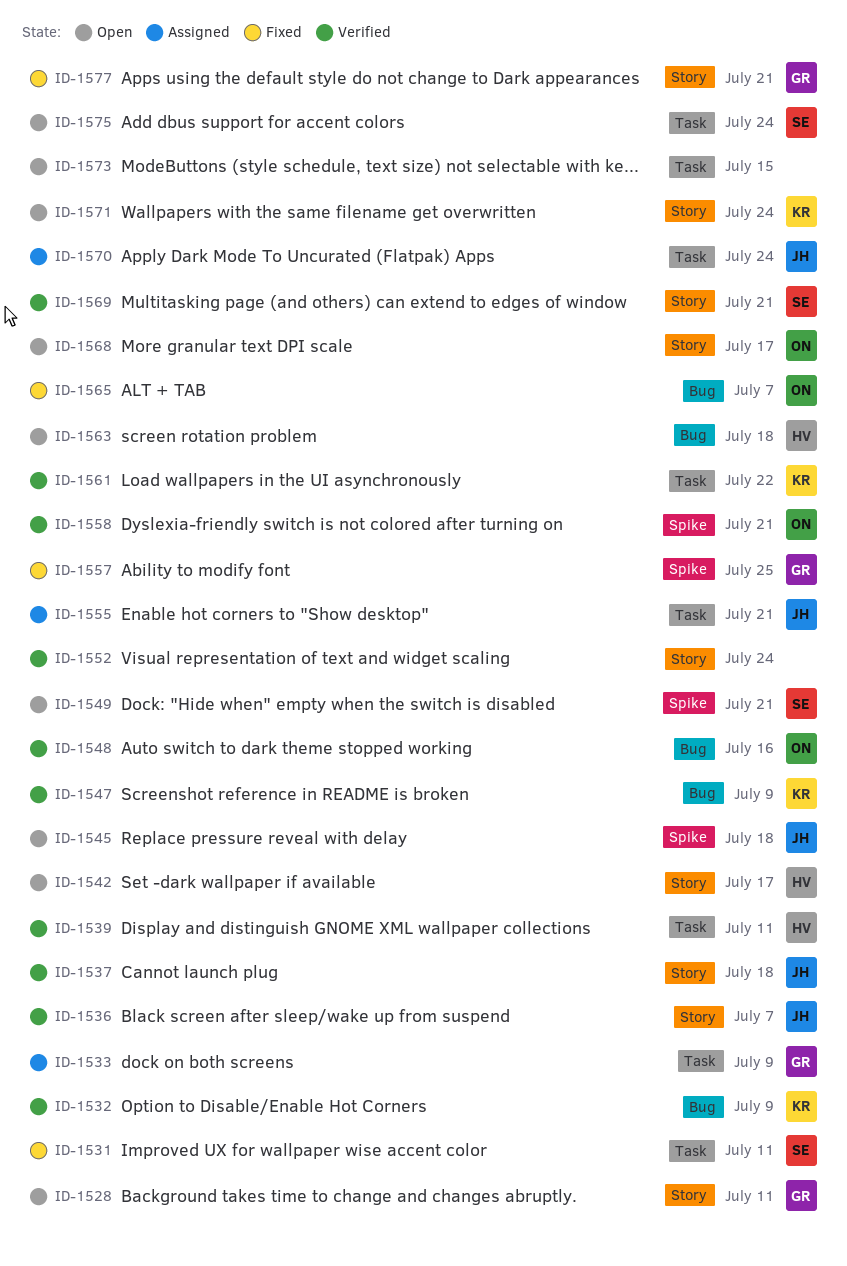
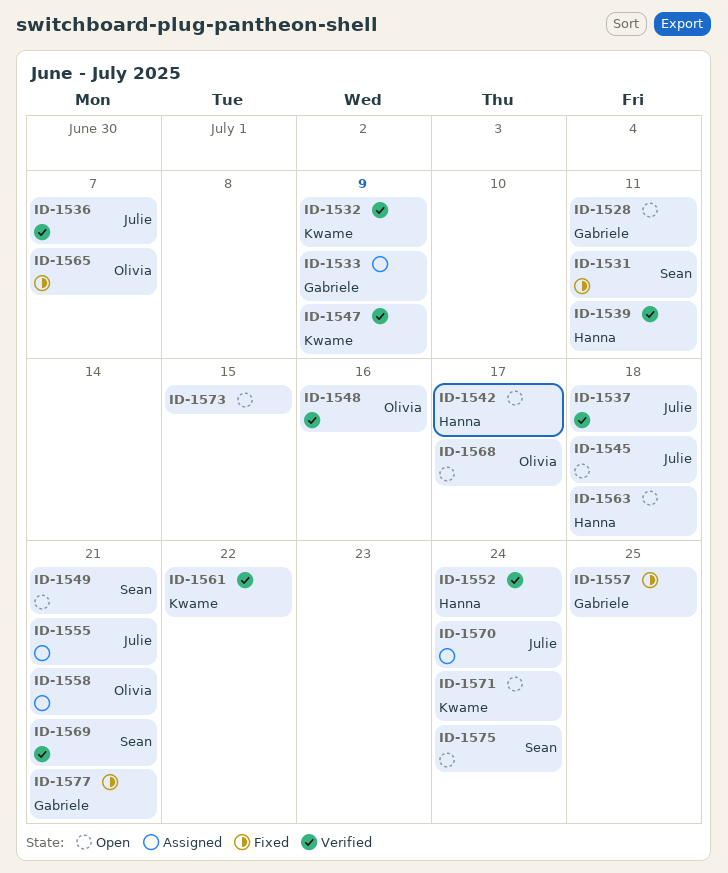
ID-1552, owner: none -> Hanna
ID-1558, status: Verified -> Assigned

